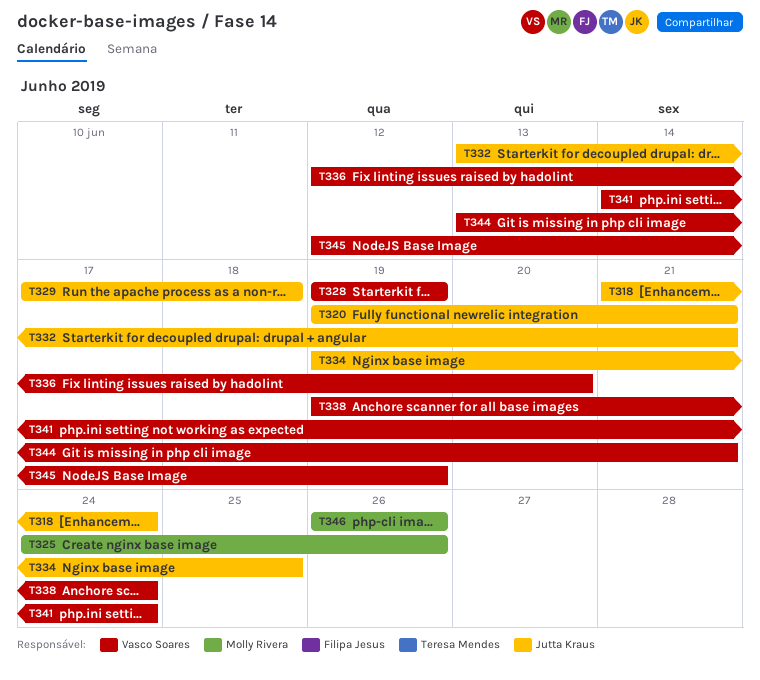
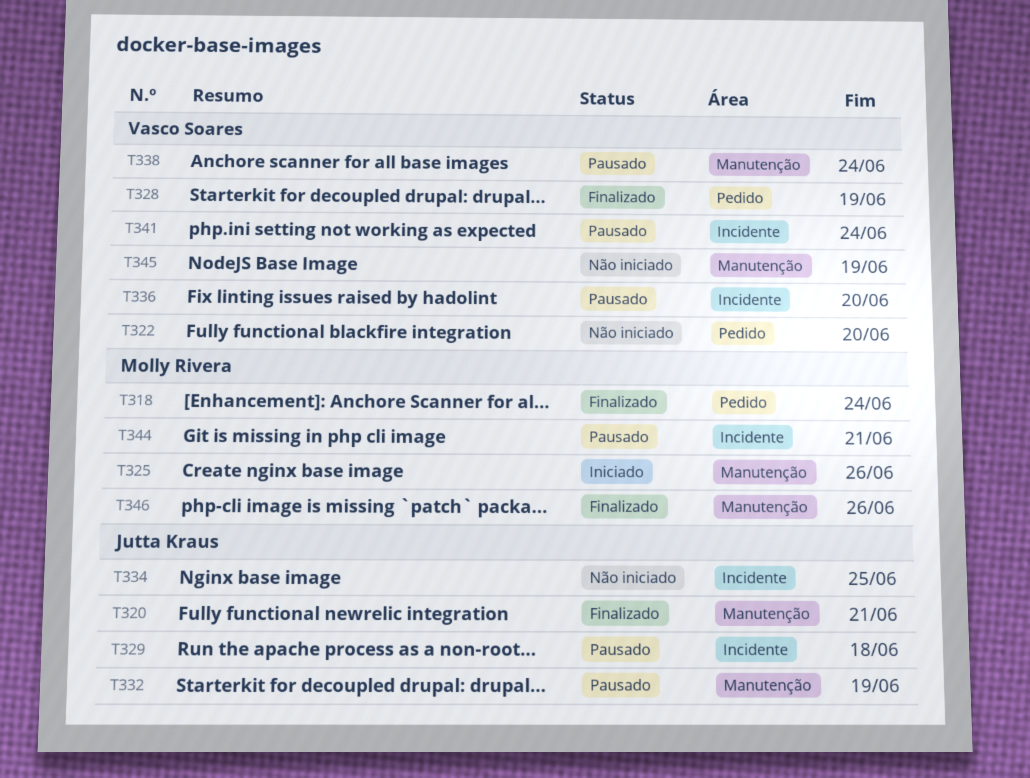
T318, owner: Jutta Kraus -> Molly Rivera
T322: none -> present
T332, due: Jun 21 -> Jun 19
T344, owner: Vasco Soares -> Molly Rivera

